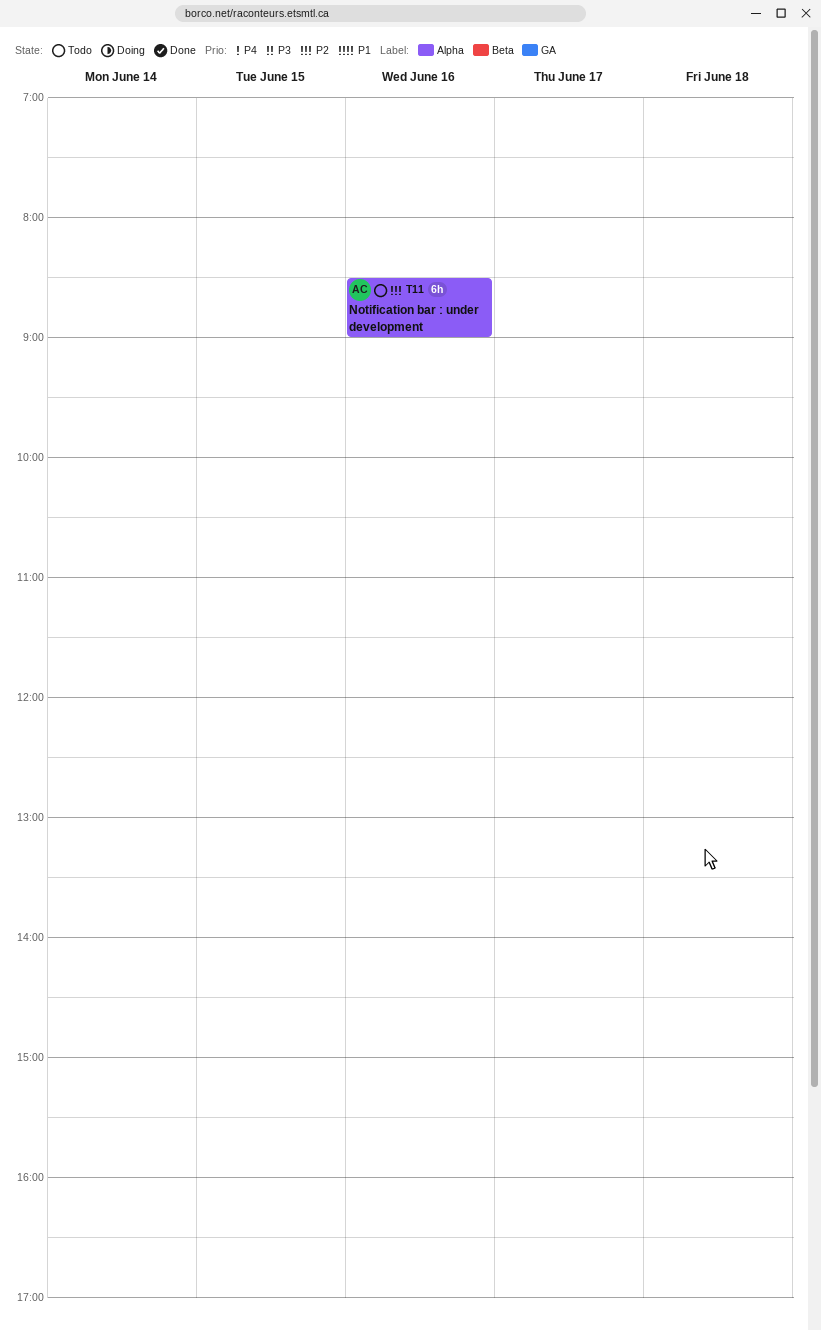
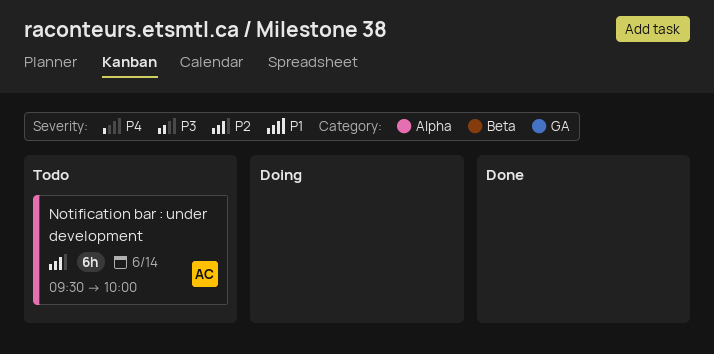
Notification bar : under development, day: Jun 16 -> Jun 14
Notification bar : under development, begins: 08:30 -> 09:30
Notification bar : under development, ends: 09:00 -> 10:00

